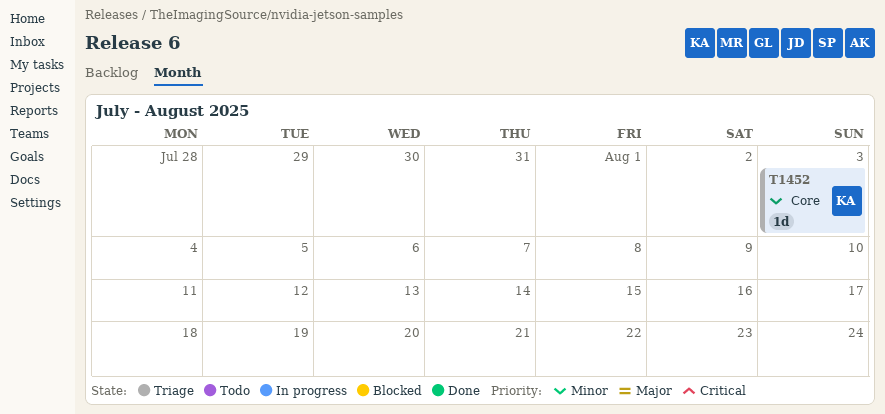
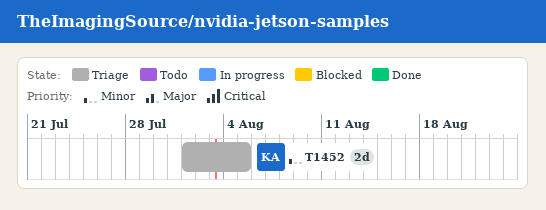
T1452, estimate: 1d -> 2d
T1452, due: Aug 3 -> Aug 5

